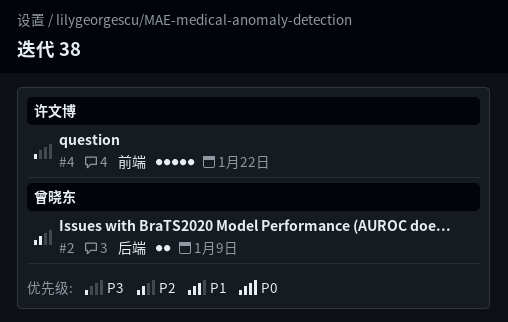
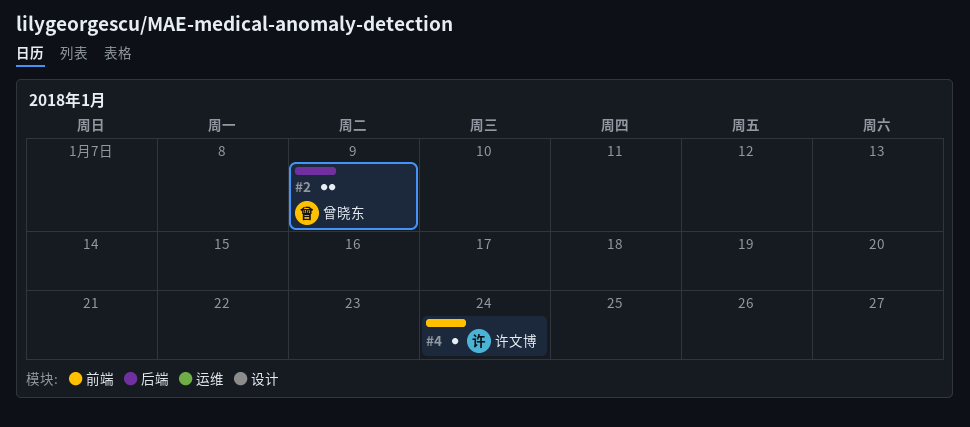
#4, estimate: 5 -> 1
#4, due: Jan 22 -> Jan 24

